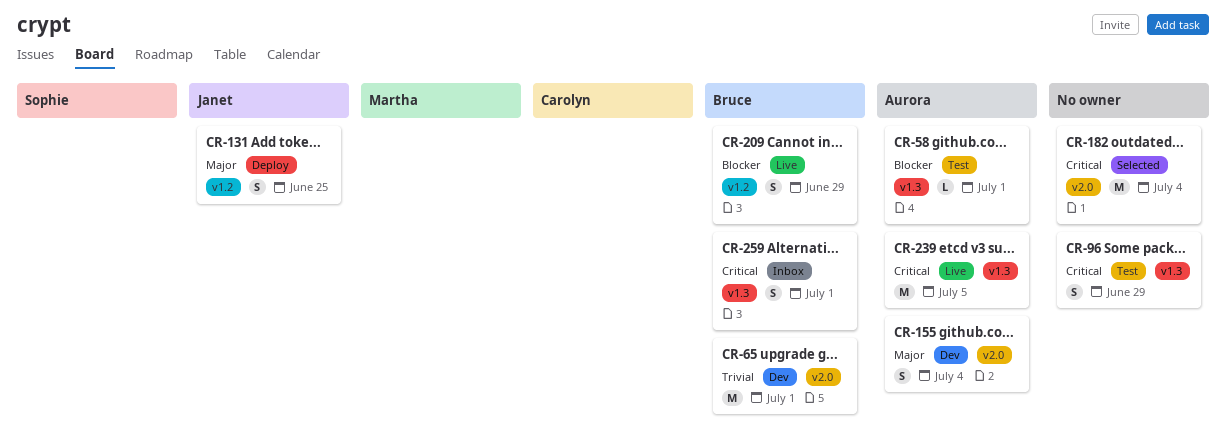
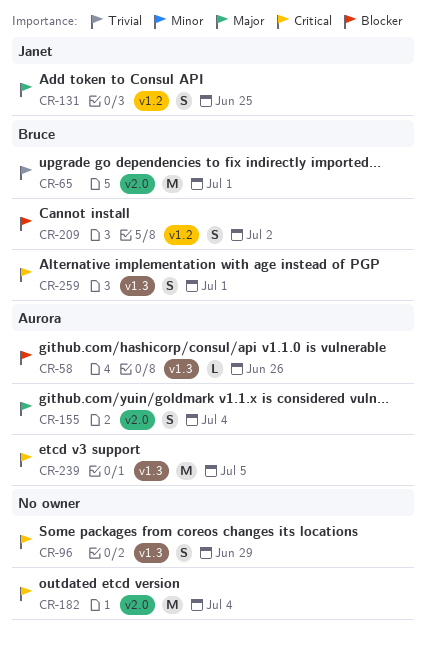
CR-58, due: Jul 1 -> Jun 26
CR-209, due: Jun 29 -> Jul 2

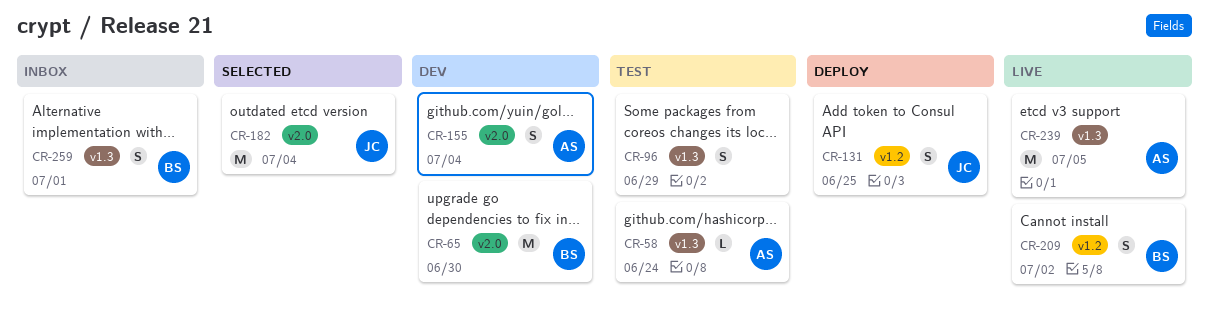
CR-58, due: Jun 26 -> Jun 24
CR-65, due: Jul 1 -> Jun 30
CR-182, owner: none -> Janet

